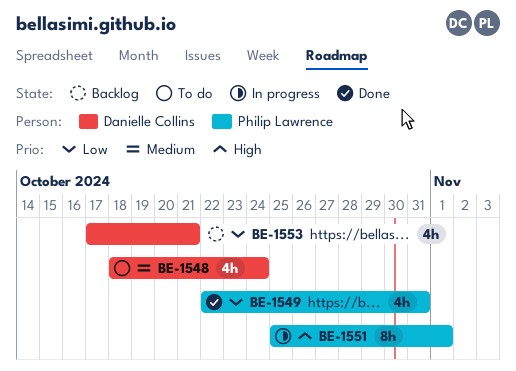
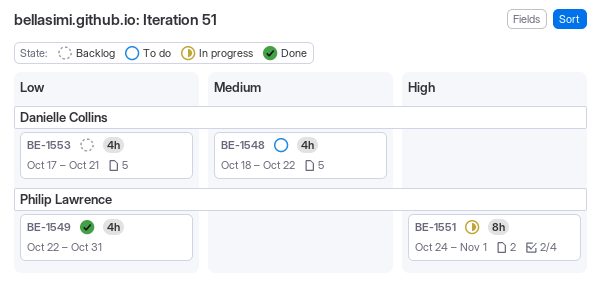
BE-1548, due: Oct 24 -> Oct 22
BE-1551, start: Oct 25 -> Oct 24

